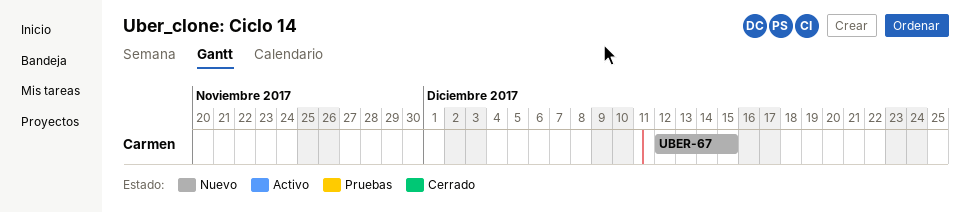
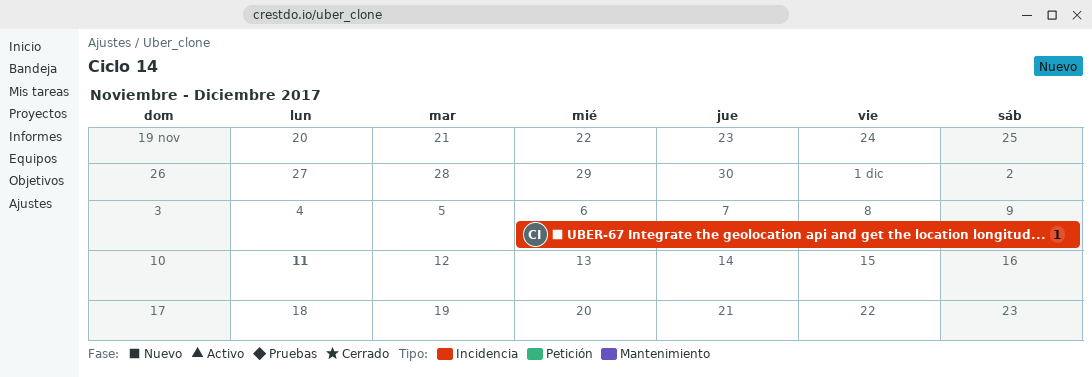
UBER-67, start: Dec 12 -> Dec 6
UBER-67, due: Dec 15 -> Dec 9

